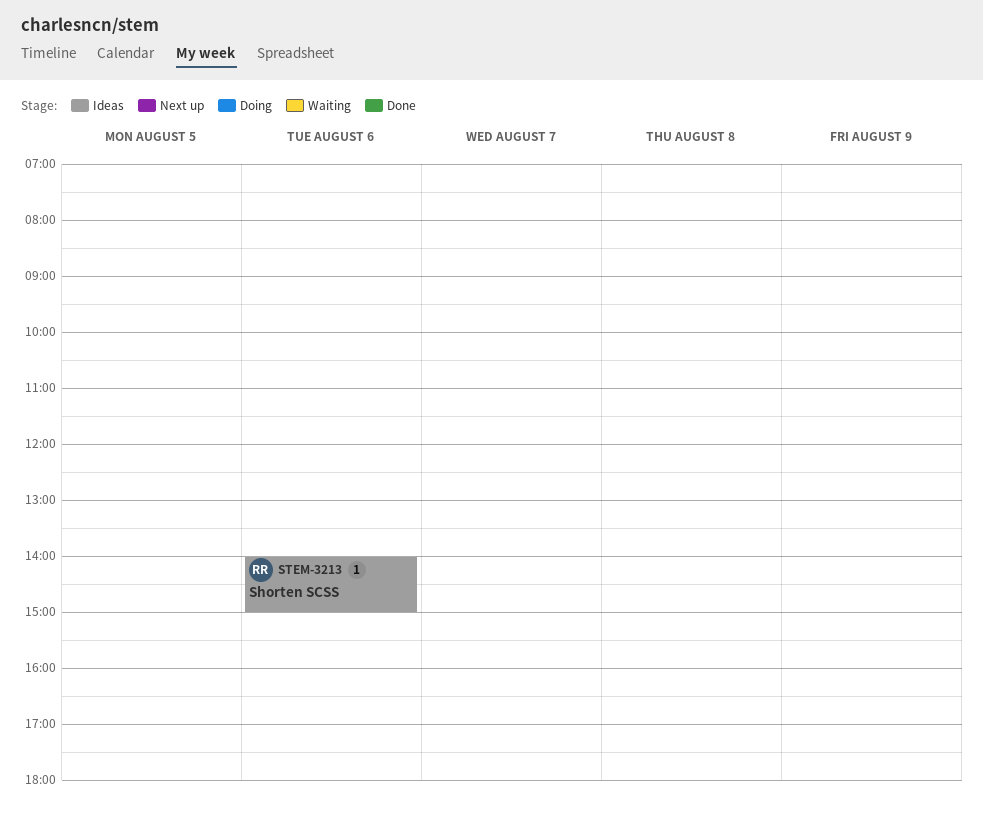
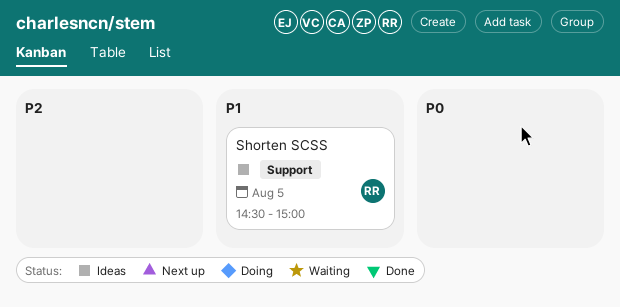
Shorten SCSS, day: Aug 6 -> Aug 5
Shorten SCSS, begins: 14:00 -> 14:30

